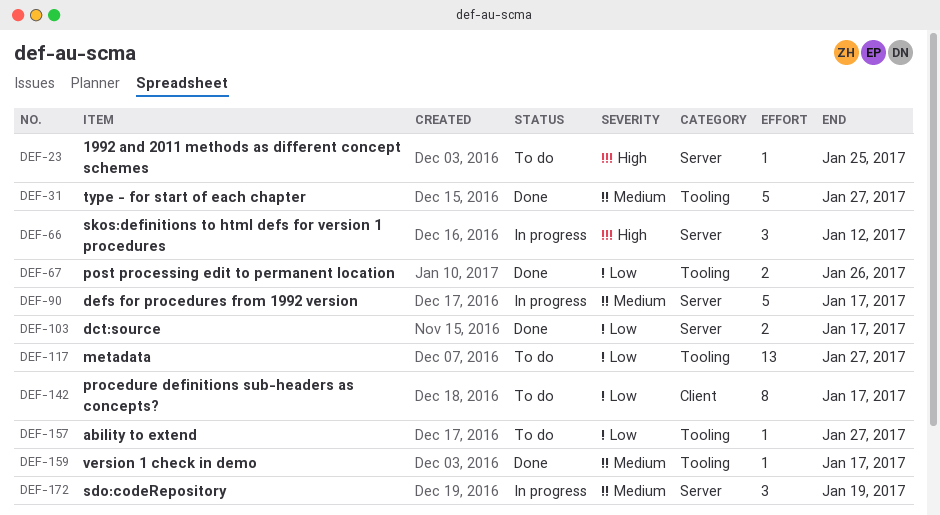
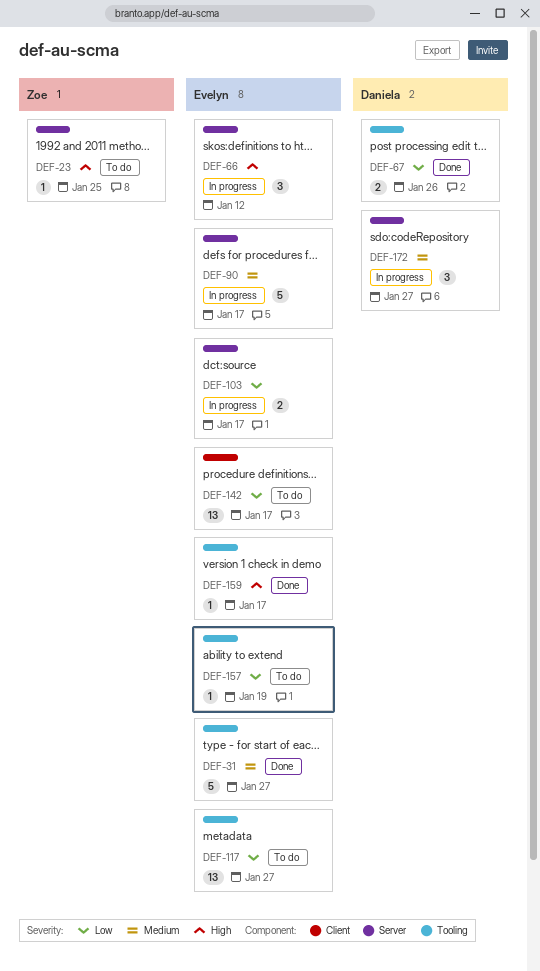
DEF-103, status: Done -> In progress
DEF-142, estimate: 8 -> 13
DEF-157, due: Jan 27 -> Jan 19
DEF-159, priority: Medium -> High
DEF-172, due: Jan 19 -> Jan 27

